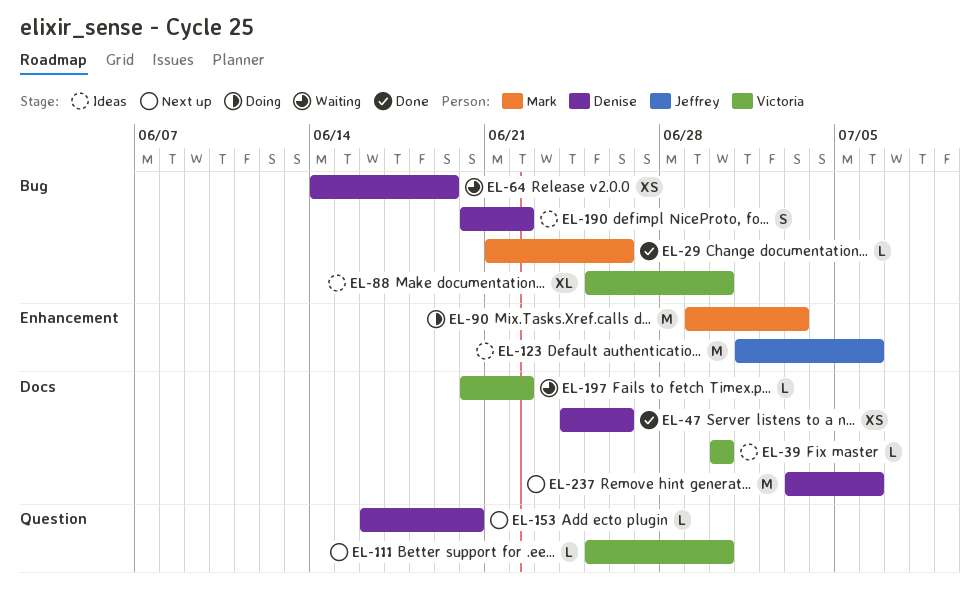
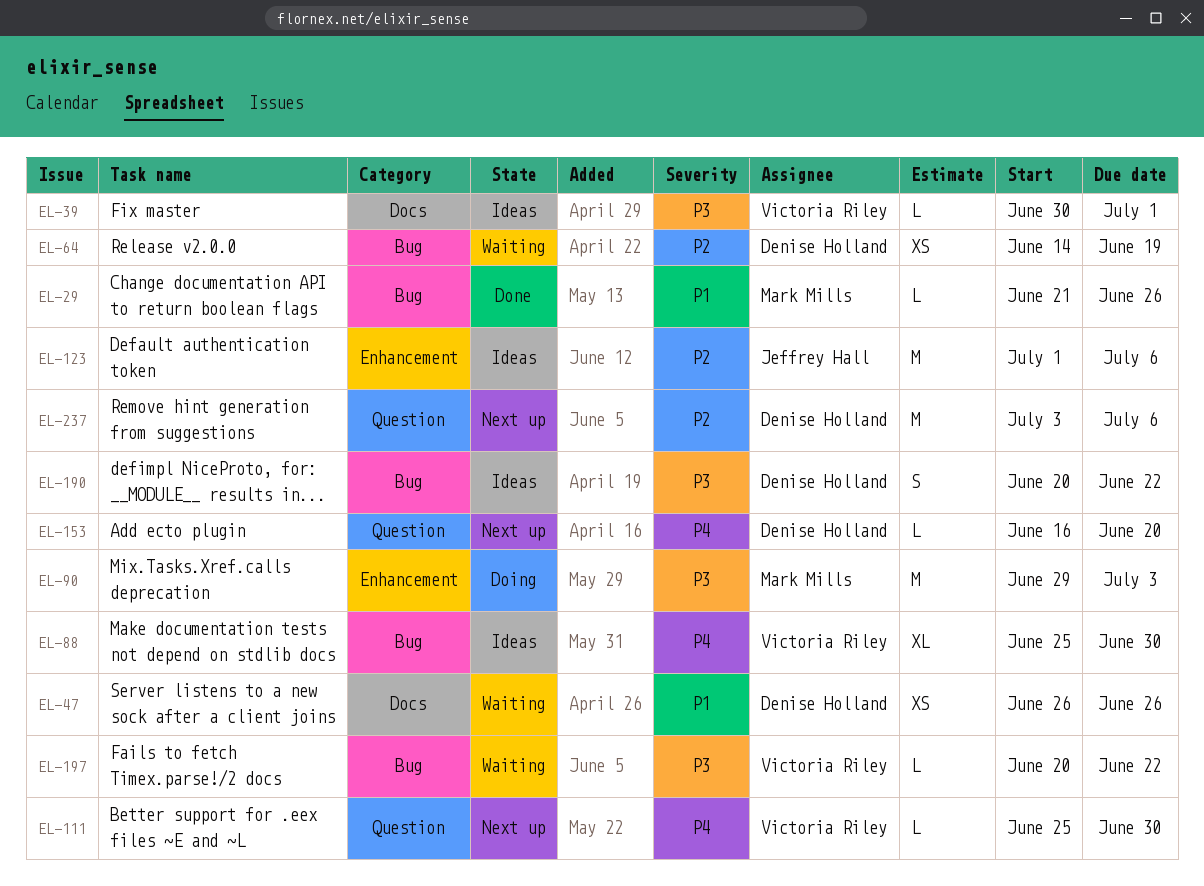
EL-39, due: Jun 30 -> Jul 1
EL-47, status: Done -> Waiting
EL-47, start: Jun 24 -> Jun 26
EL-197, label: Docs -> Bug
EL-237, label: Docs -> Question

